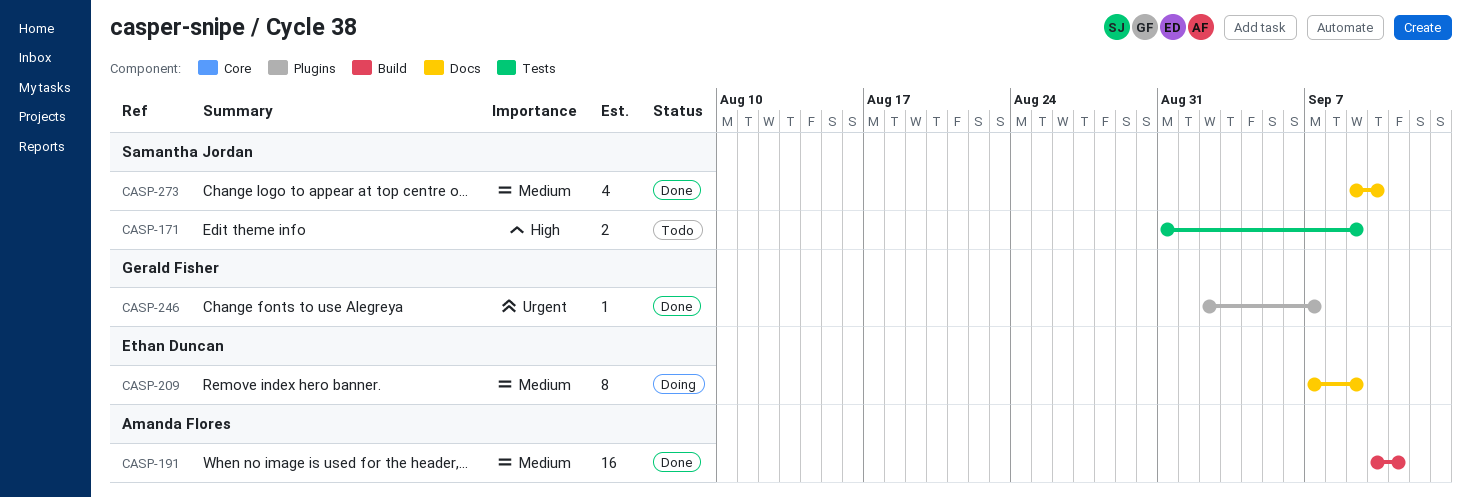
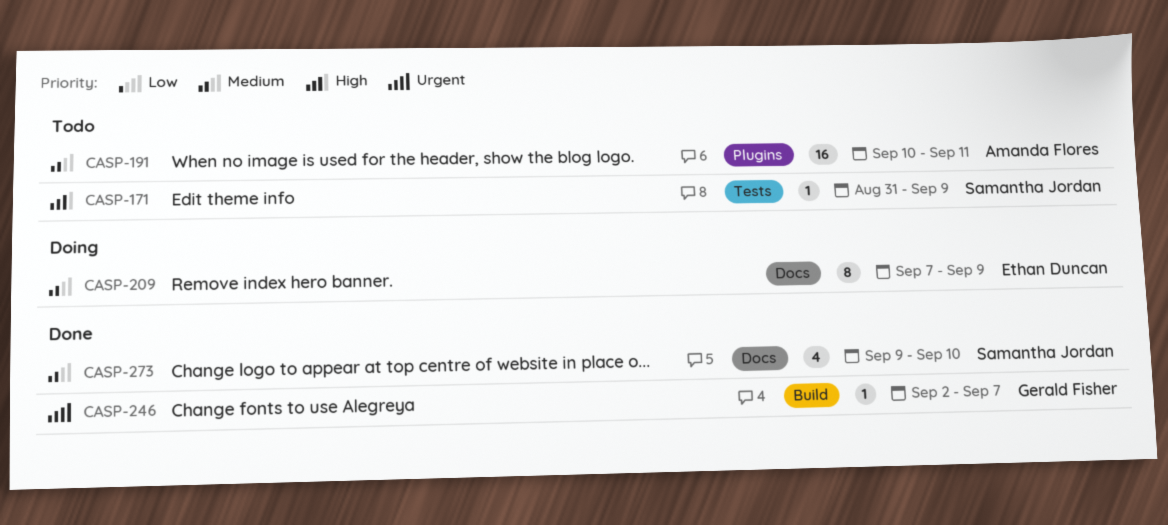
CASP-171, estimate: 2 -> 1
CASP-191, status: Done -> Todo
CASP-191, label: Build -> Plugins
CASP-246, label: Plugins -> Build

